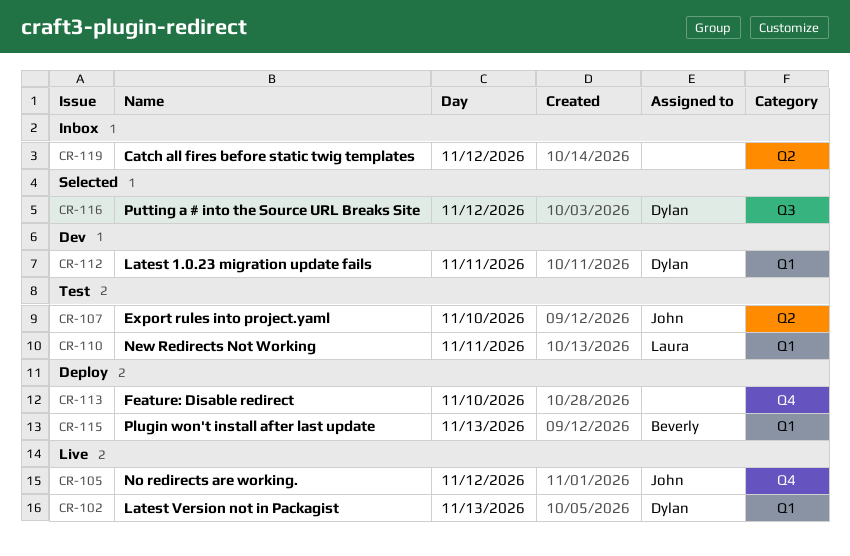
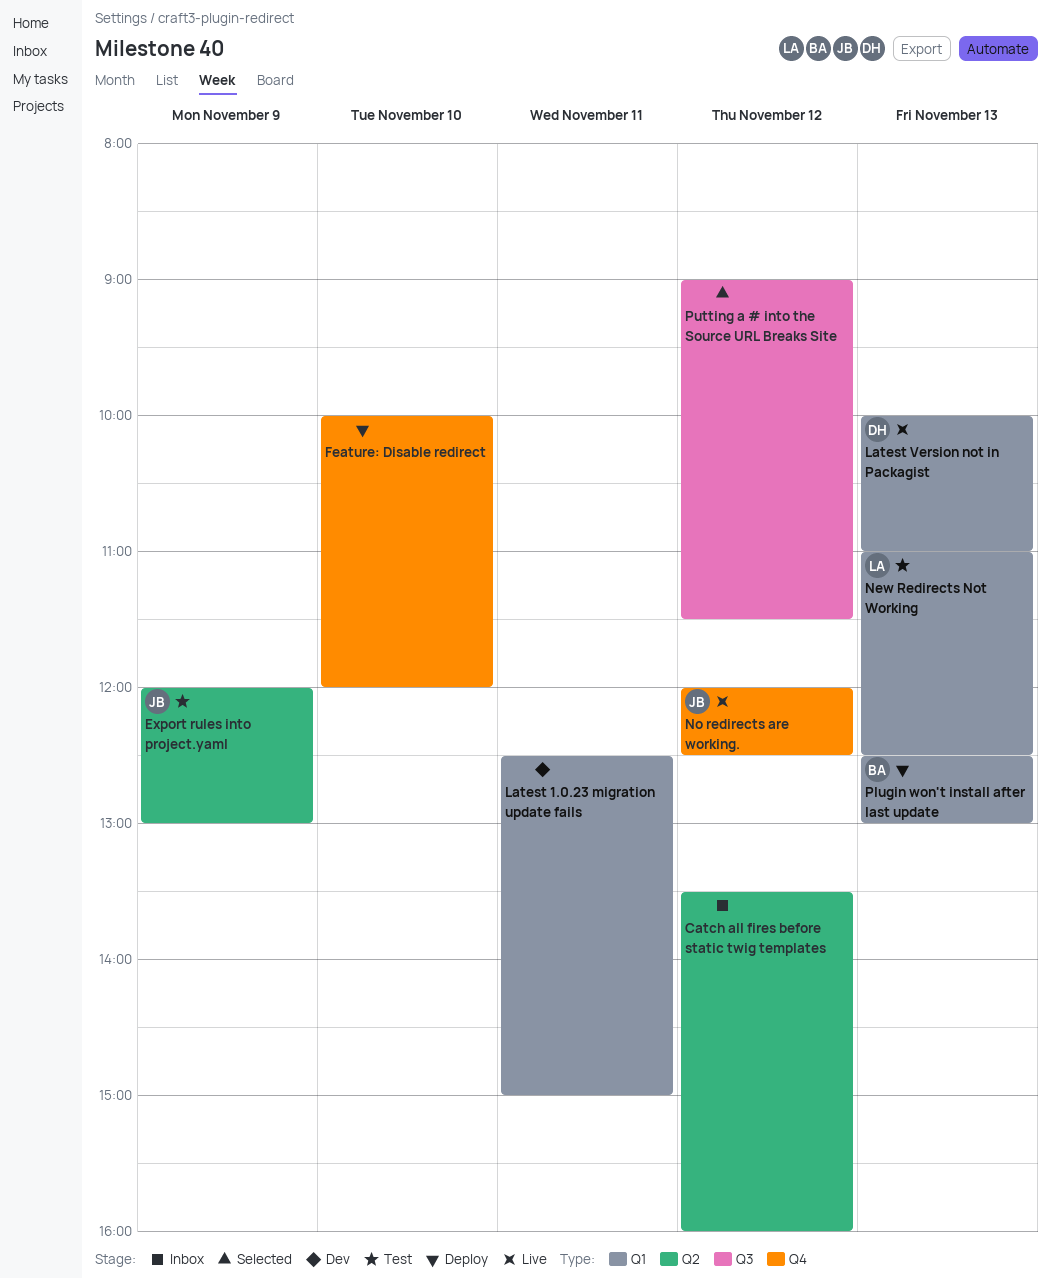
Export rules into project.yaml, day: Nov 10 -> Nov 9
Latest 1.0.23 migration update fails, owner: Dylan -> none
New Redirects Not Working, day: Nov 11 -> Nov 13
Putting a # into the Source URL Breaks Site, owner: Dylan -> none

